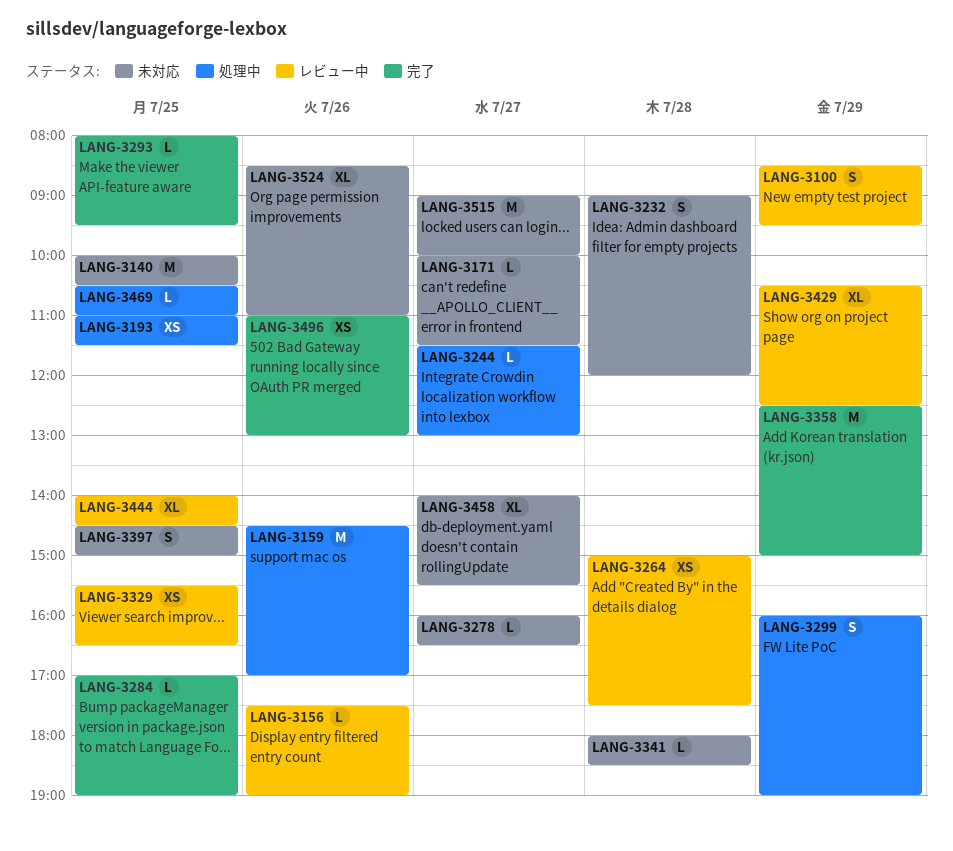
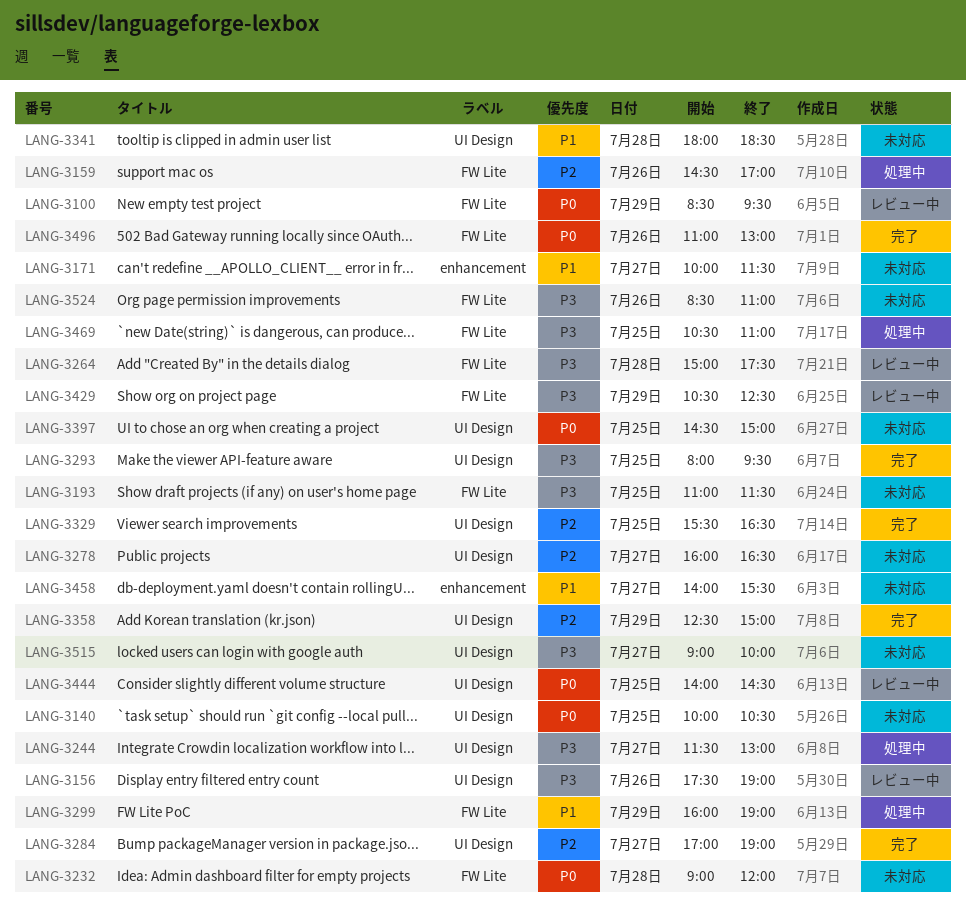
LANG-3193, status: 処理中 -> 未対応
LANG-3284, day: Jul 25 -> Jul 27
LANG-3329, status: レビュー中 -> 完了

